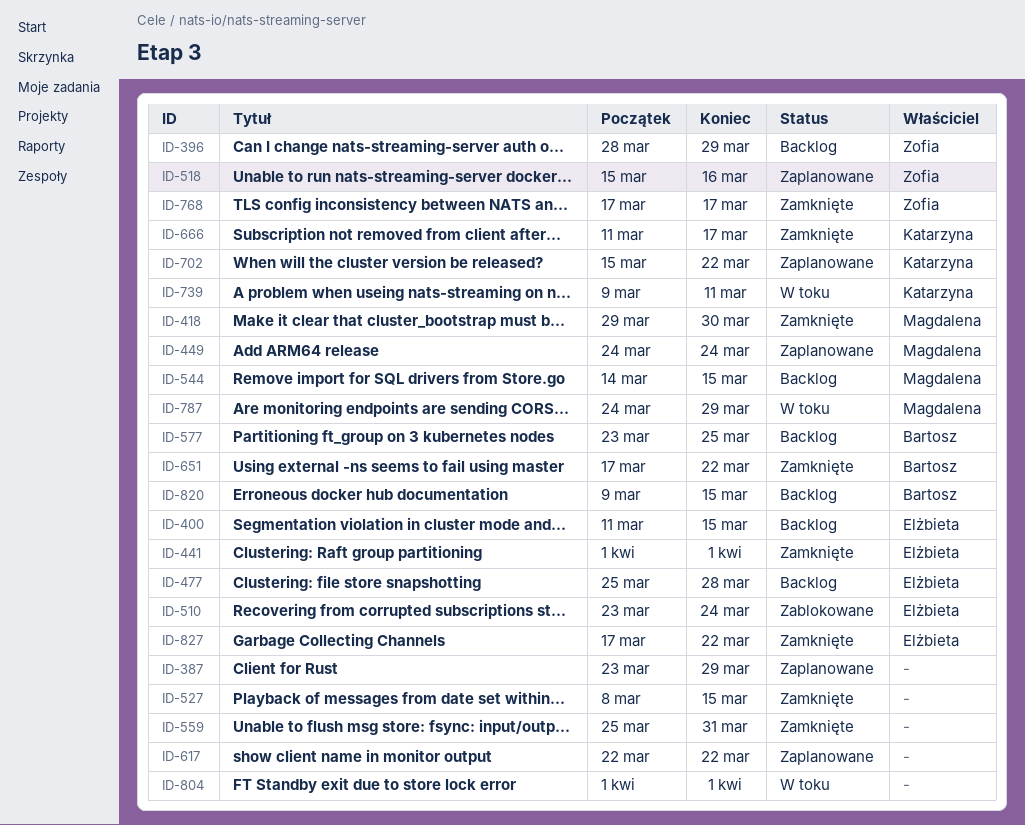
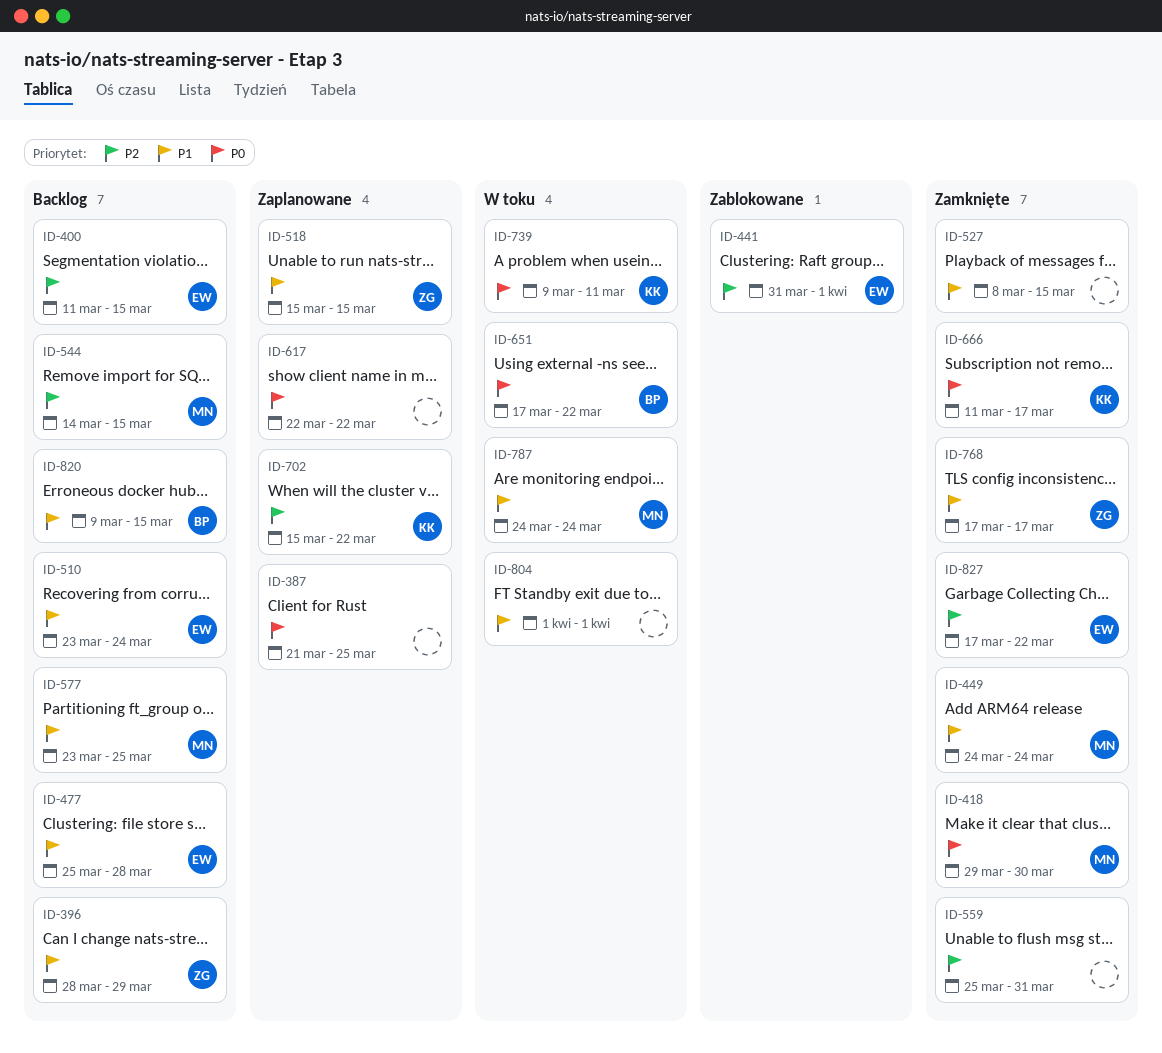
ID-387, start: Mar 23 -> Mar 21
ID-387, due: Mar 29 -> Mar 25
ID-441, status: Zamknięte -> Zablokowane
ID-441, start: Apr 1 -> Mar 31
ID-449, status: Zaplanowane -> Zamknięte
ID-510, status: Zablokowane -> Backlog
ID-518, due: Mar 16 -> Mar 15
ID-577, owner: Bartosz -> Magdalena
ID-651, status: Zamknięte -> W toku
ID-787, due: Mar 29 -> Mar 24

